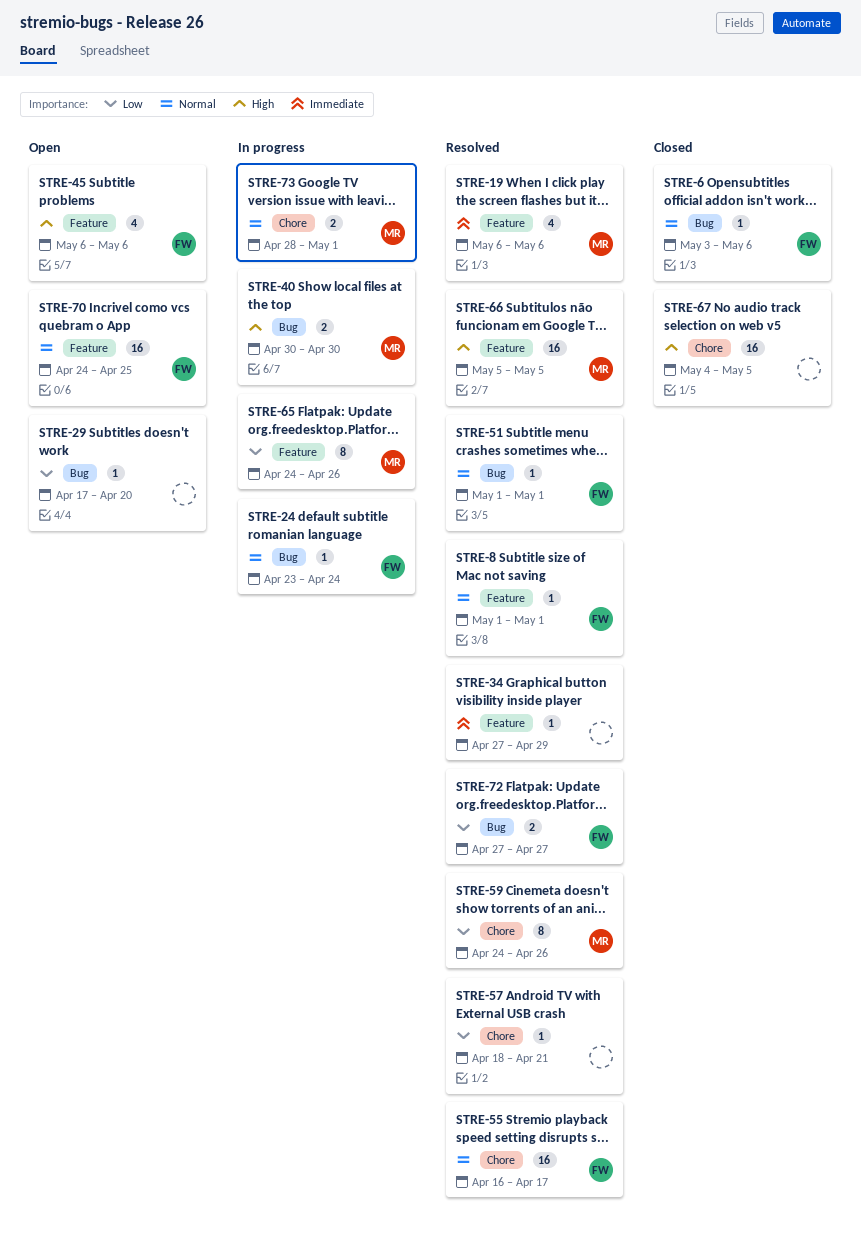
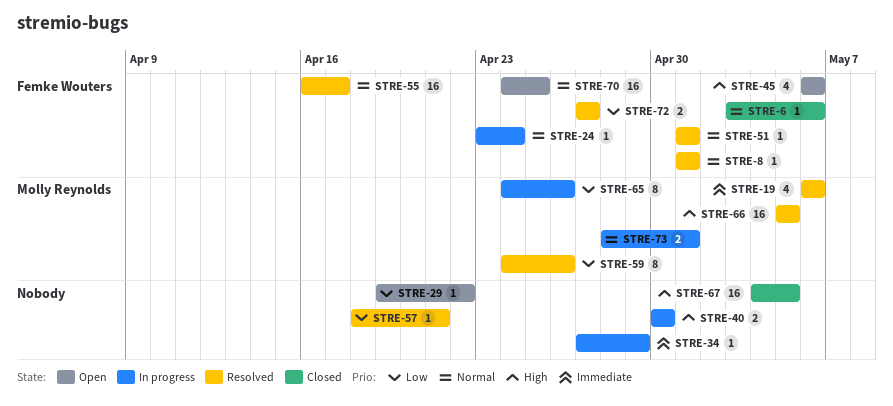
STRE-29, start: Apr 17 -> Apr 19
STRE-29, due: Apr 20 -> Apr 22
STRE-34, status: Resolved -> In progress
STRE-40, owner: Molly Reynolds -> none

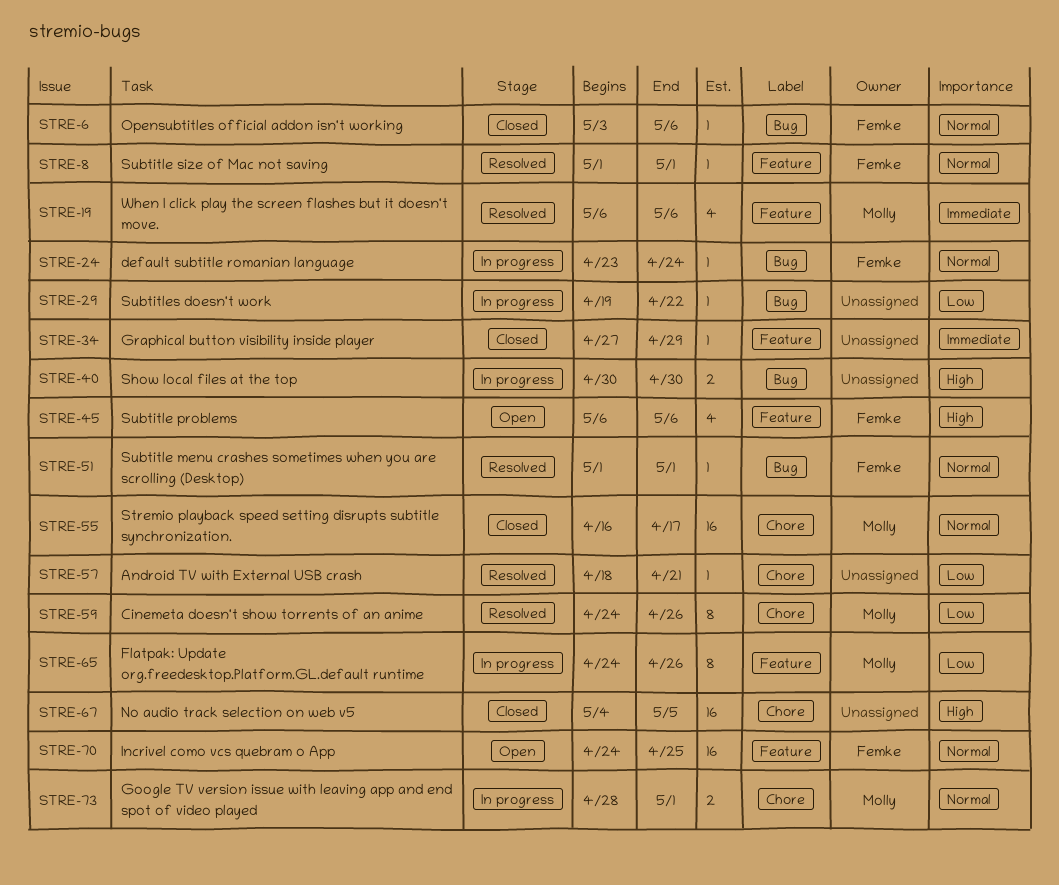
STRE-29, status: Open -> In progress
STRE-34, status: In progress -> Closed
STRE-55, status: Resolved -> Closed
STRE-55, owner: Femke Wouters -> Molly Reynolds
STRE-66: present -> none
STRE-72: present -> none

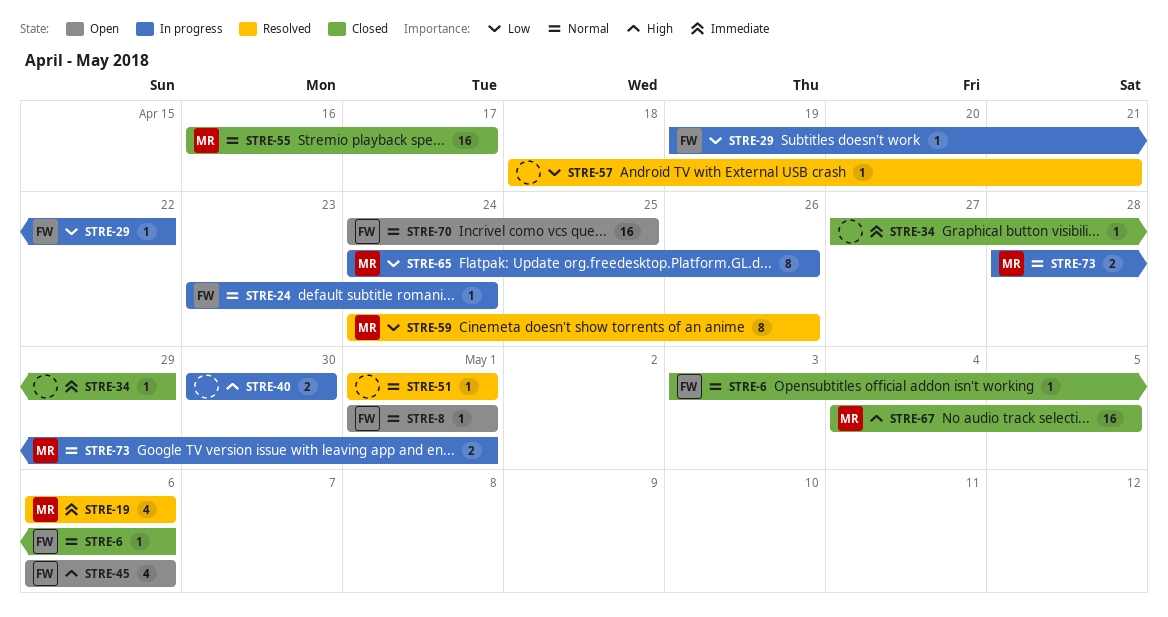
STRE-8, status: Resolved -> Open
STRE-29, owner: none -> Femke
STRE-51, owner: Femke -> none
STRE-67, owner: none -> Molly

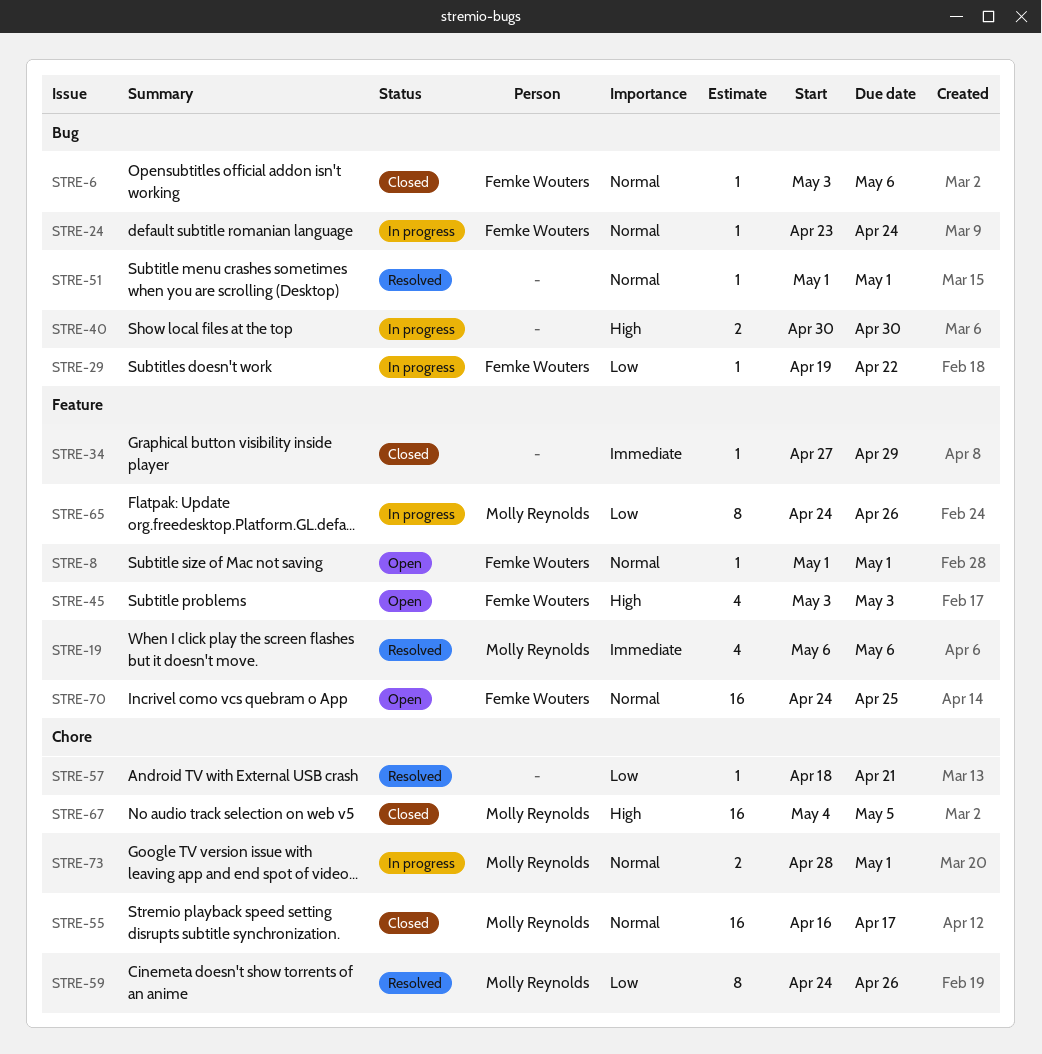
STRE-45, start: May 6 -> May 3
STRE-45, due: May 6 -> May 3

